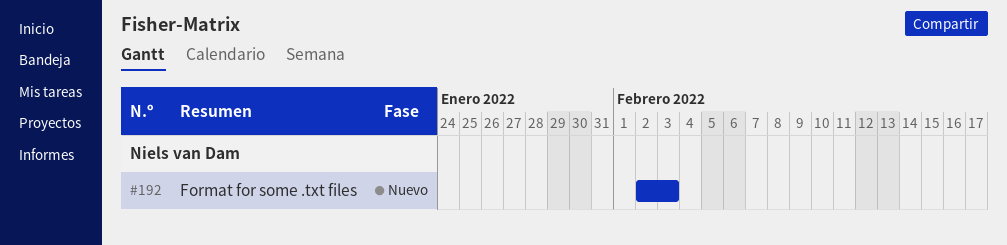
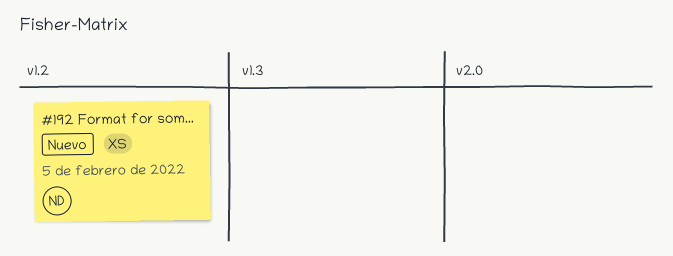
#192, due: Feb 3 -> Feb 5

